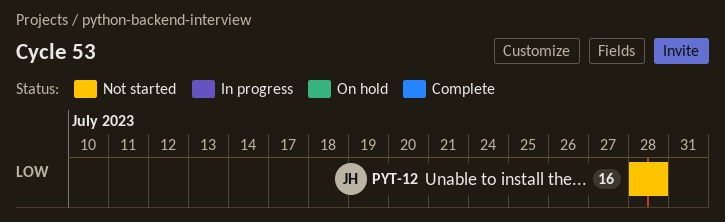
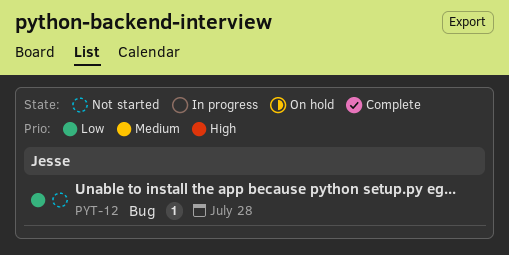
PYT-12, estimate: 16 -> 1

